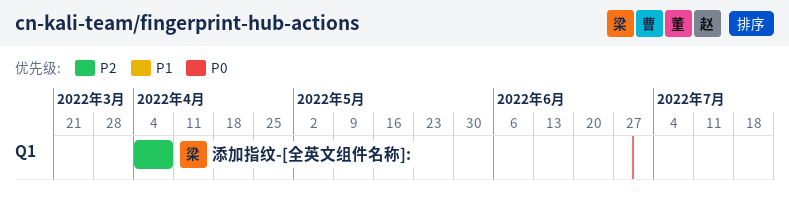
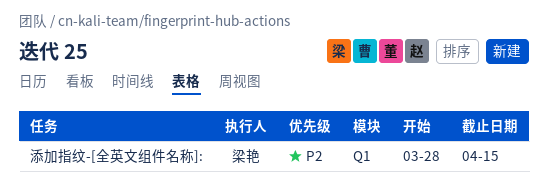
添加指纹-[全英文组件名称]:, start: Apr 4 -> Mar 28
添加指纹-[全英文组件名称]:, due: Apr 8 -> Apr 15

